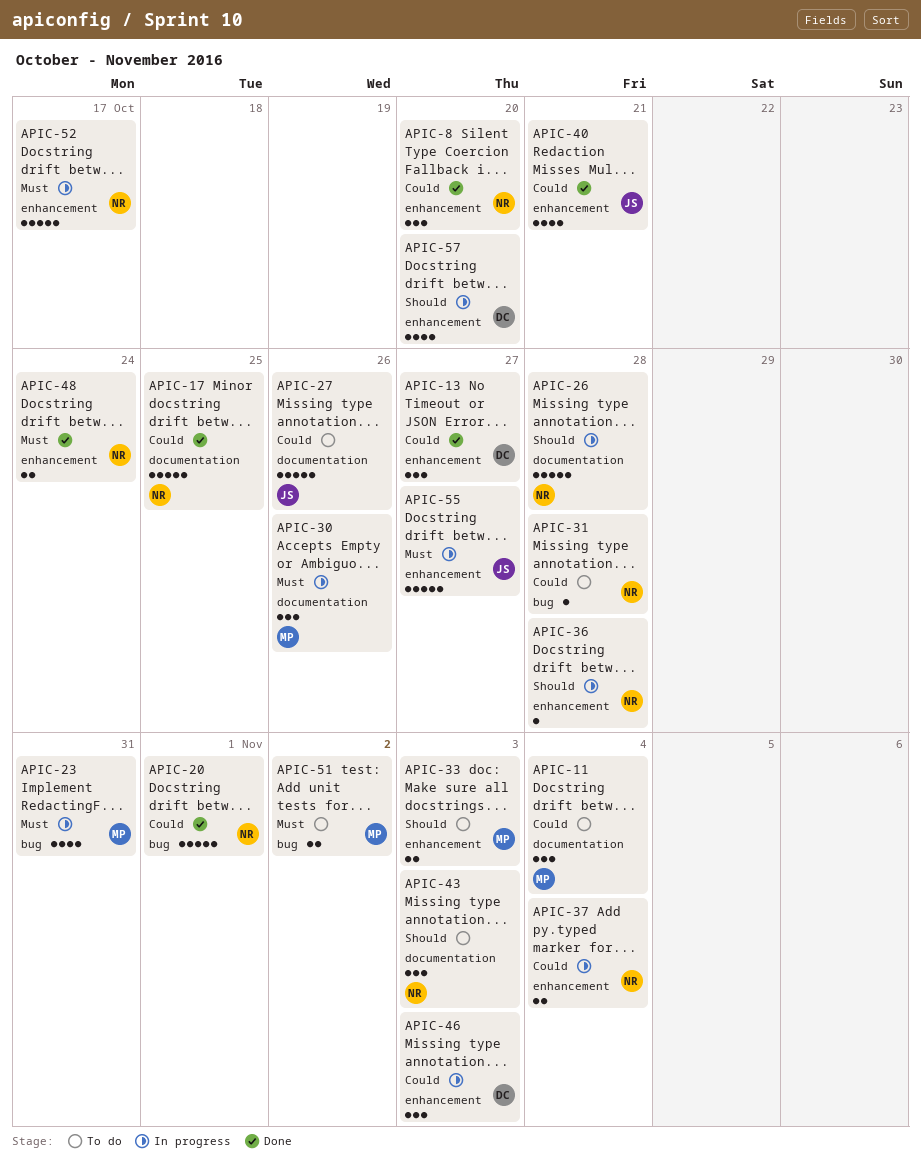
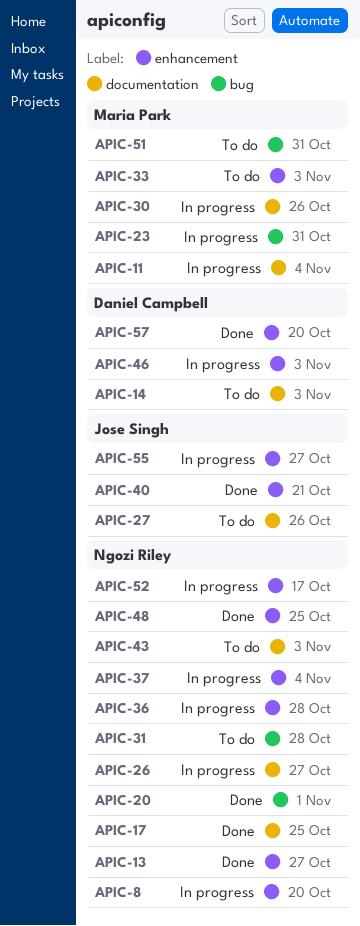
APIC-8, status: Done -> In progress
APIC-11, status: To do -> In progress
APIC-13, owner: Daniel Campbell -> Ngozi Riley
APIC-14: none -> present
APIC-26, due: Oct 28 -> Oct 27
APIC-48, due: Oct 24 -> Oct 25
APIC-51, due: Nov 2 -> Oct 31
APIC-57, status: In progress -> Done

